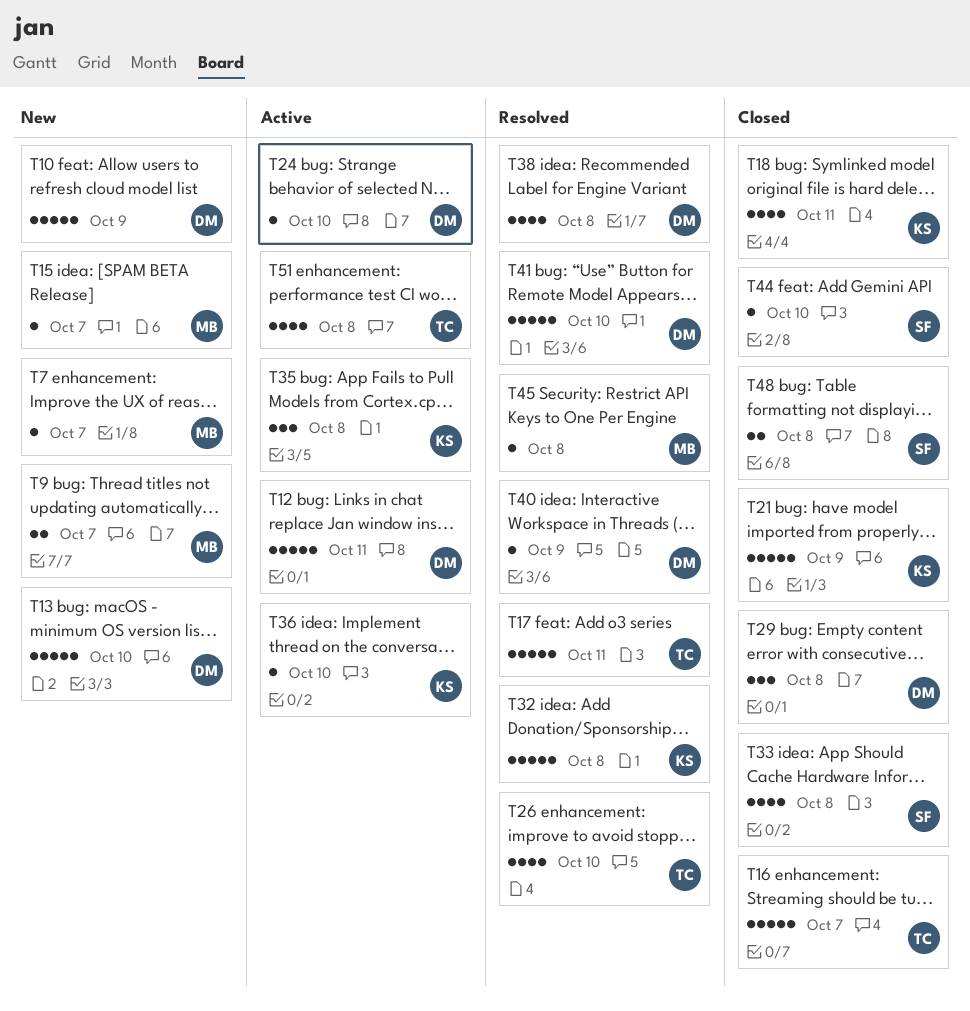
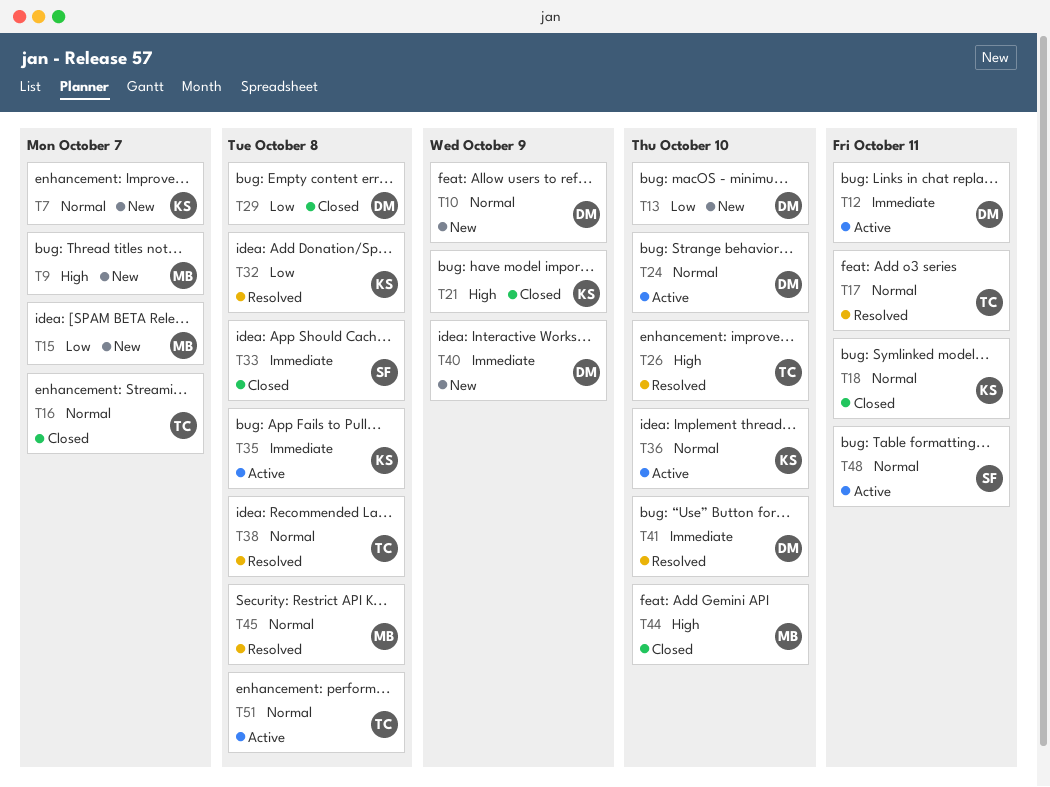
T7, owner: MB -> KS
T38, owner: DM -> TC
T40, status: Resolved -> New
T44, owner: SF -> MB
T48, status: Closed -> Active
T48, due: Oct 8 -> Oct 11

